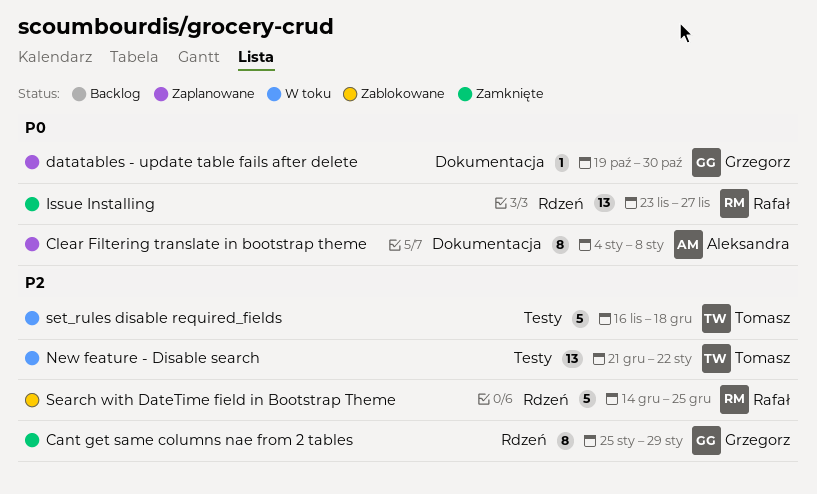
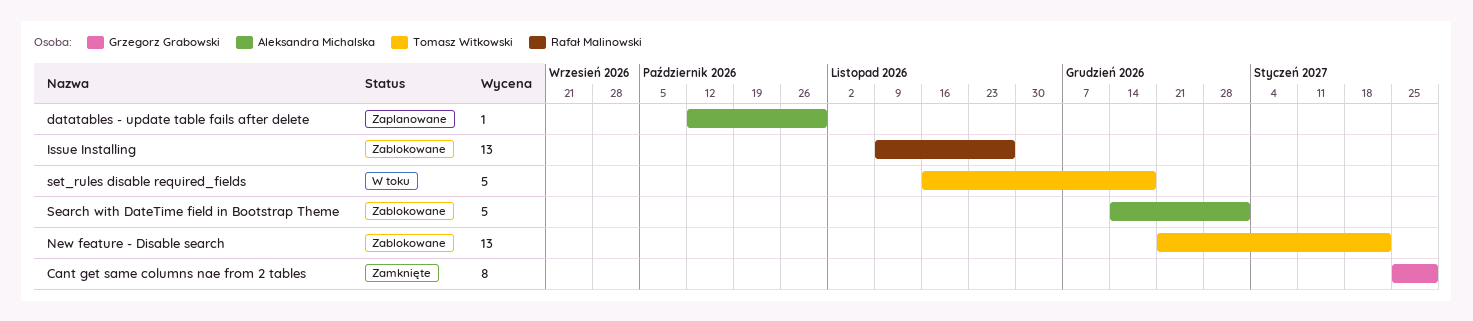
Clear Filtering translate in bootstrap theme: present -> none
datatables - update table fails after delete, owner: Grzegorz Grabowski -> Aleksandra Michalska
datatables - update table fails after delete, start: Oct 19 -> Oct 12
Issue Installing, status: Zamknięte -> Zablokowane
Issue Installing, start: Nov 23 -> Nov 9
New feature - Disable search, status: W toku -> Zablokowane
Search with DateTime field in Bootstrap Theme, owner: Rafał Malinowski -> Aleksandra Michalska
Search with DateTime field in Bootstrap Theme, due: Dec 25 -> Jan 1

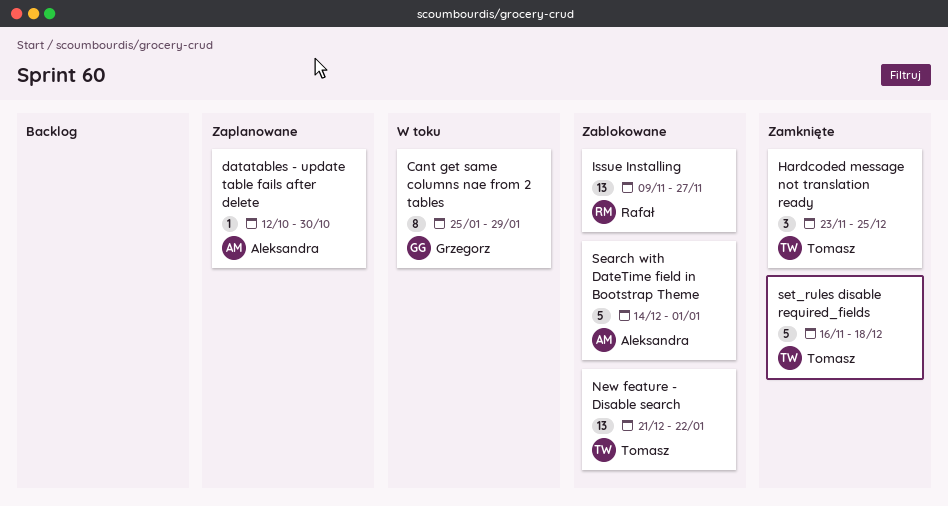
Cant get same columns nae from 2 tables, status: Zamknięte -> W toku
Hardcoded message not translation ready: none -> present
set_rules disable required_fields, status: W toku -> Zamknięte

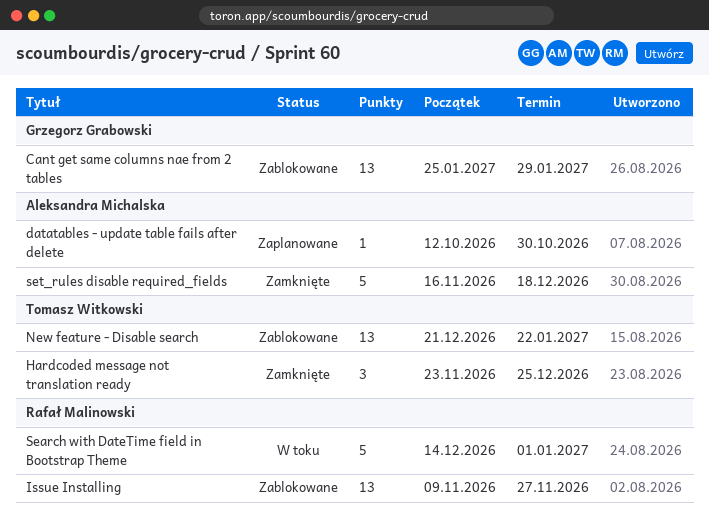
Cant get same columns nae from 2 tables, status: W toku -> Zablokowane
Cant get same columns nae from 2 tables, estimate: 8 -> 13
Search with DateTime field in Bootstrap Theme, status: Zablokowane -> W toku
Search with DateTime field in Bootstrap Theme, owner: Aleksandra Michalska -> Rafał Malinowski
set_rules disable required_fields, owner: Tomasz Witkowski -> Aleksandra Michalska

